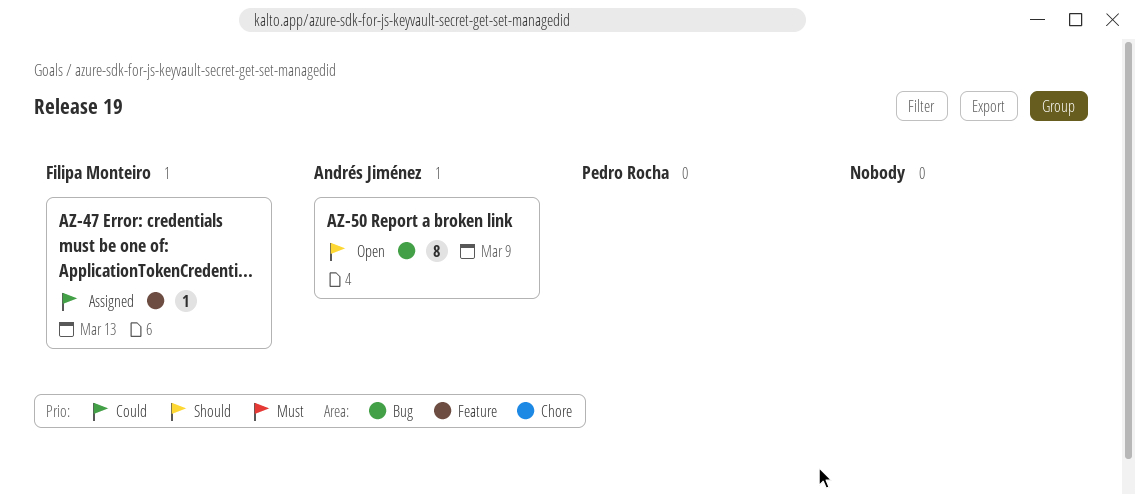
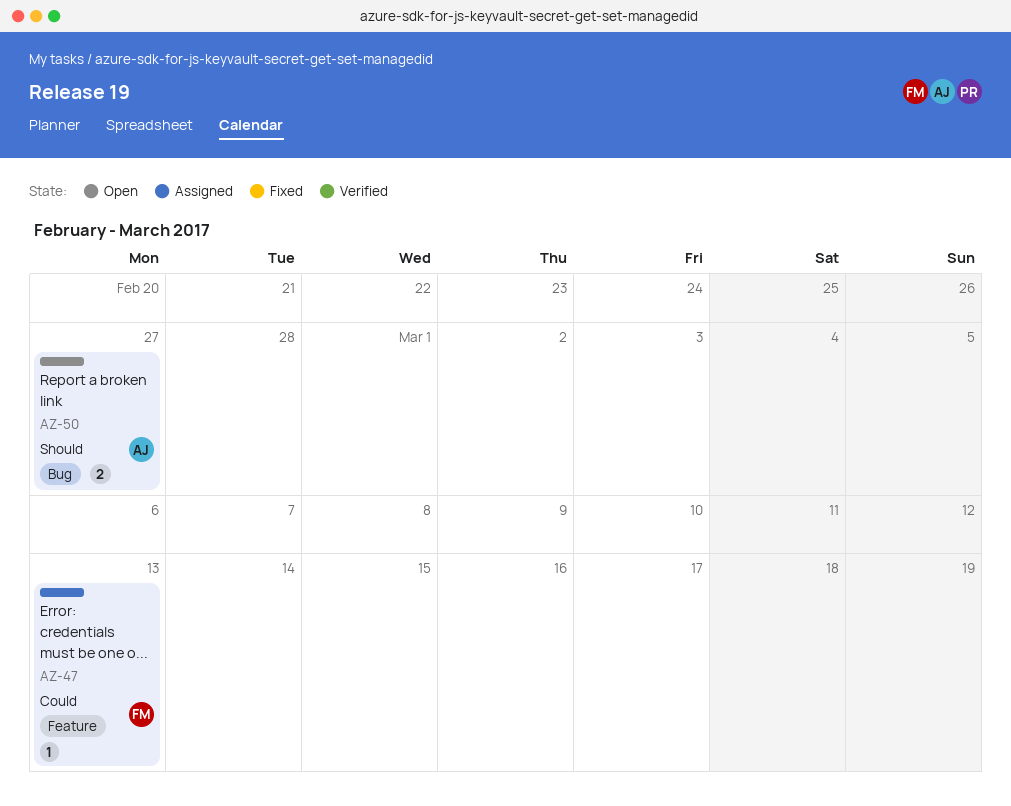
AZ-50, estimate: 8 -> 2
AZ-50, due: Mar 9 -> Feb 27

